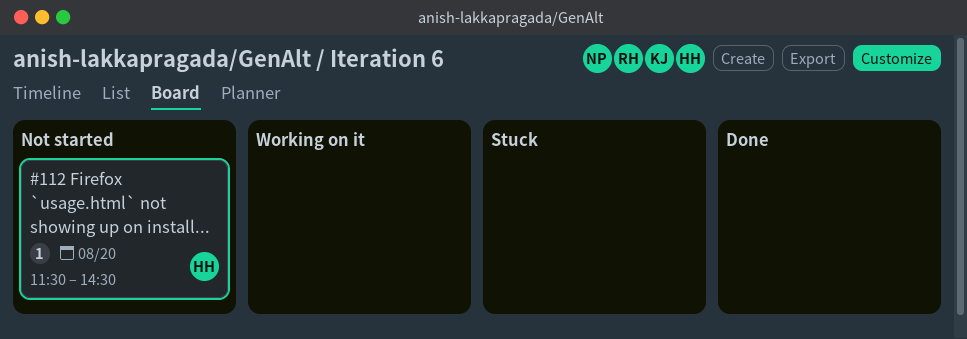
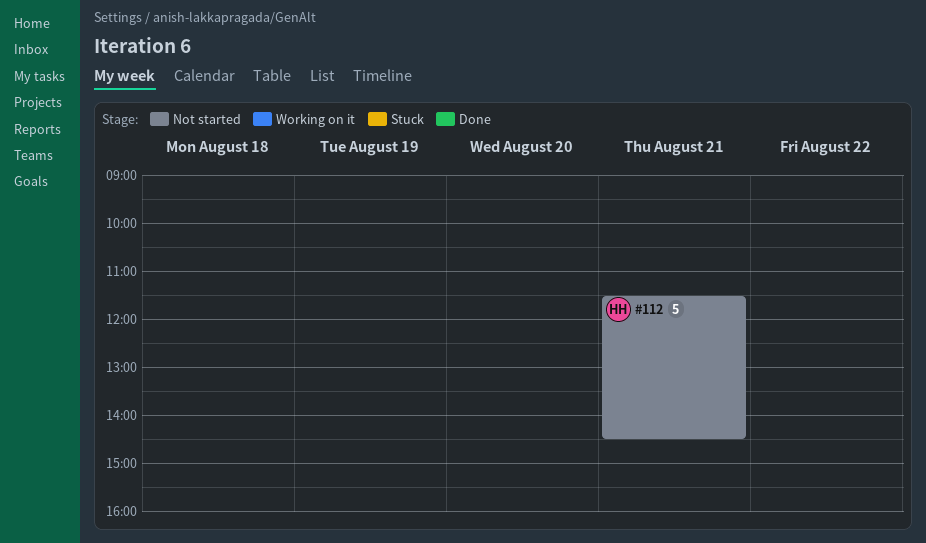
#112, estimate: 1 -> 5
#112, day: Aug 20 -> Aug 21

